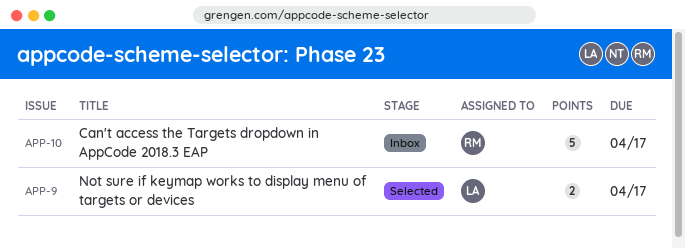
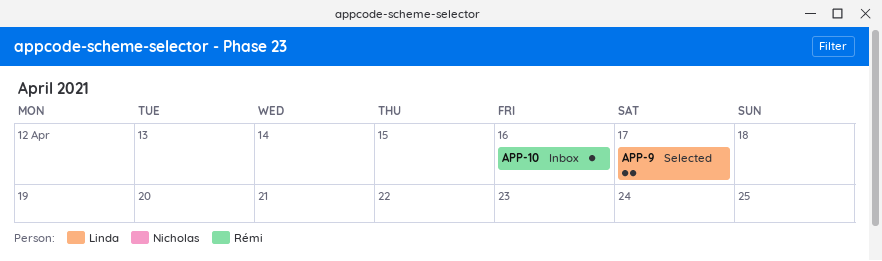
APP-10, estimate: 5 -> 1
APP-10, due: Apr 17 -> Apr 16

